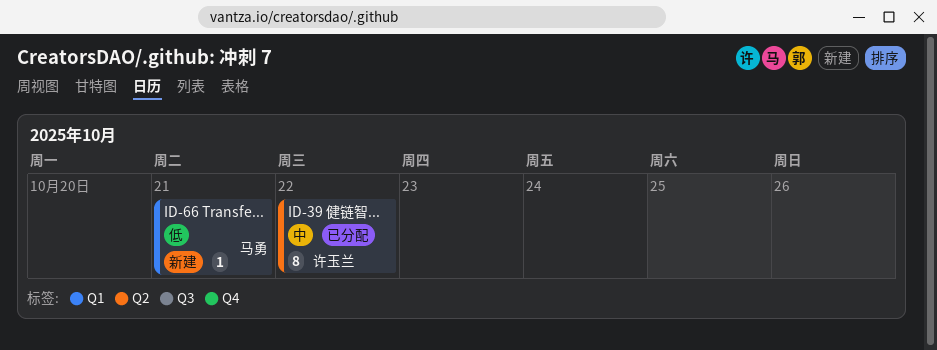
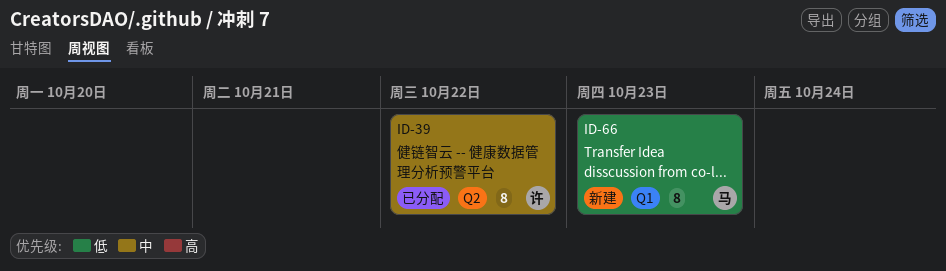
ID-66, estimate: 1 -> 8
ID-66, due: Oct 21 -> Oct 23

